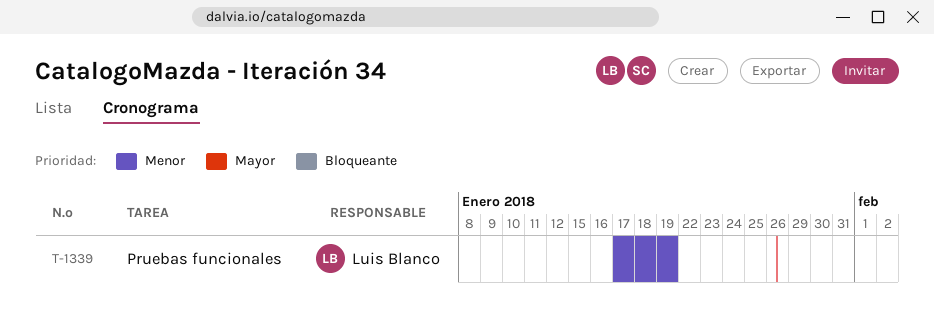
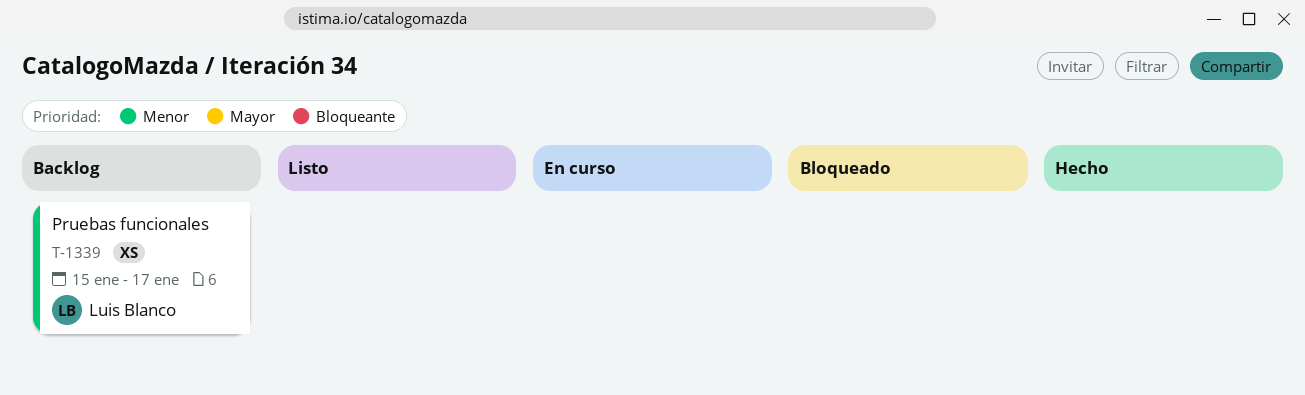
T-1339, start: Jan 17 -> Jan 15
T-1339, due: Jan 19 -> Jan 17

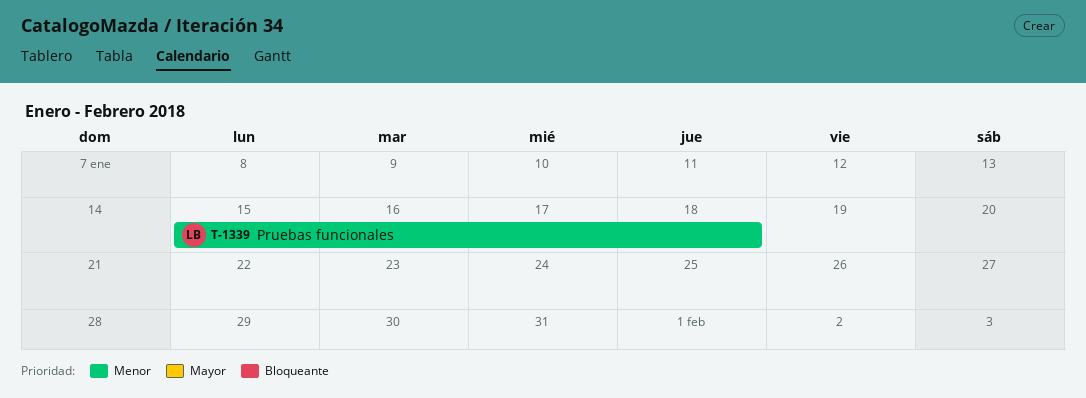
T-1339, due: Jan 17 -> Jan 18

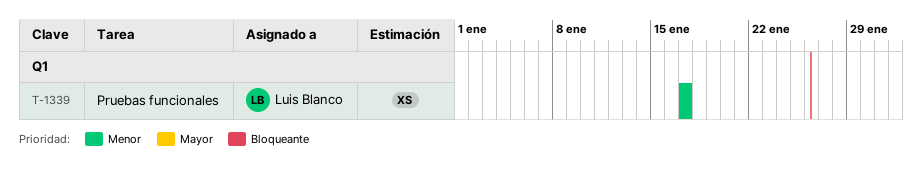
T-1339, start: Jan 15 -> Jan 17
T-1339, due: Jan 18 -> Jan 17

